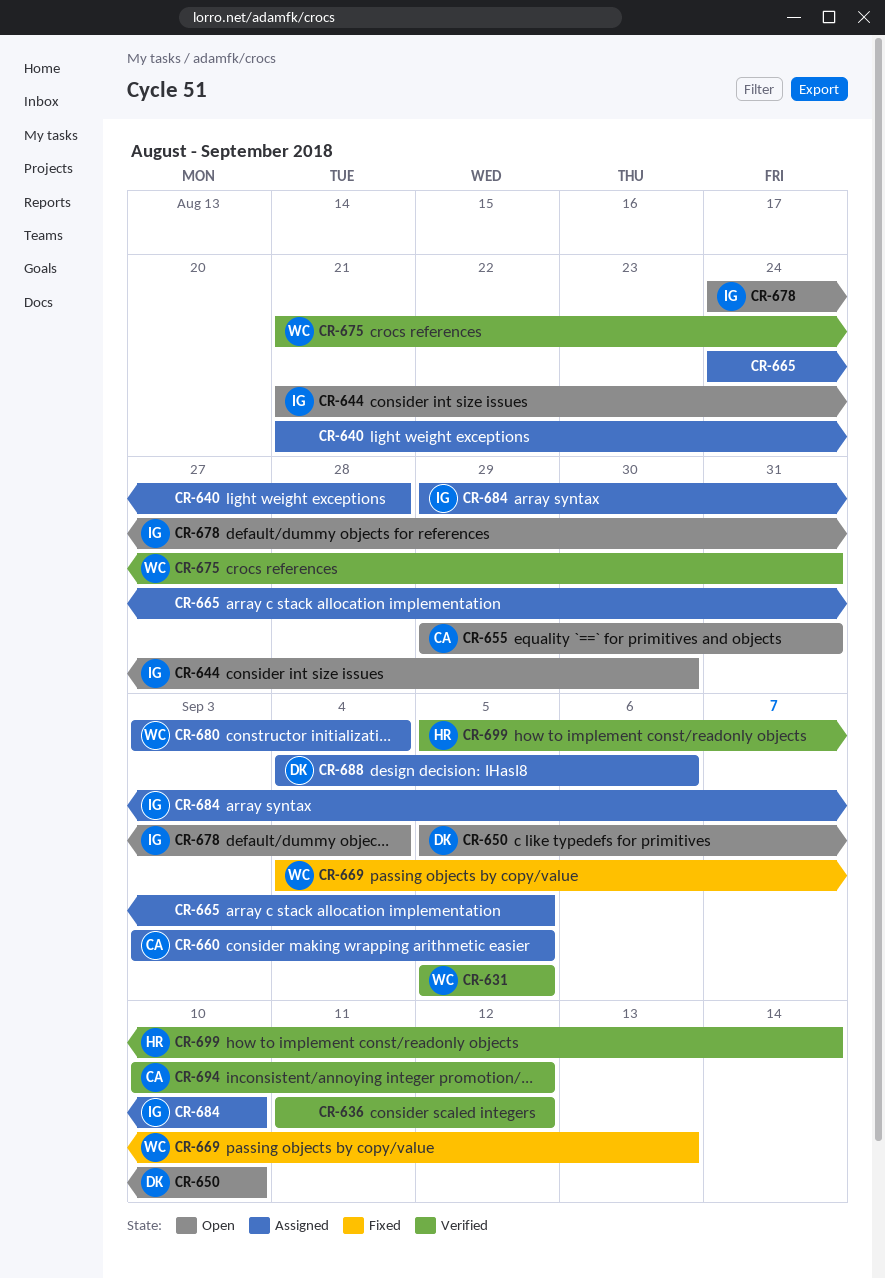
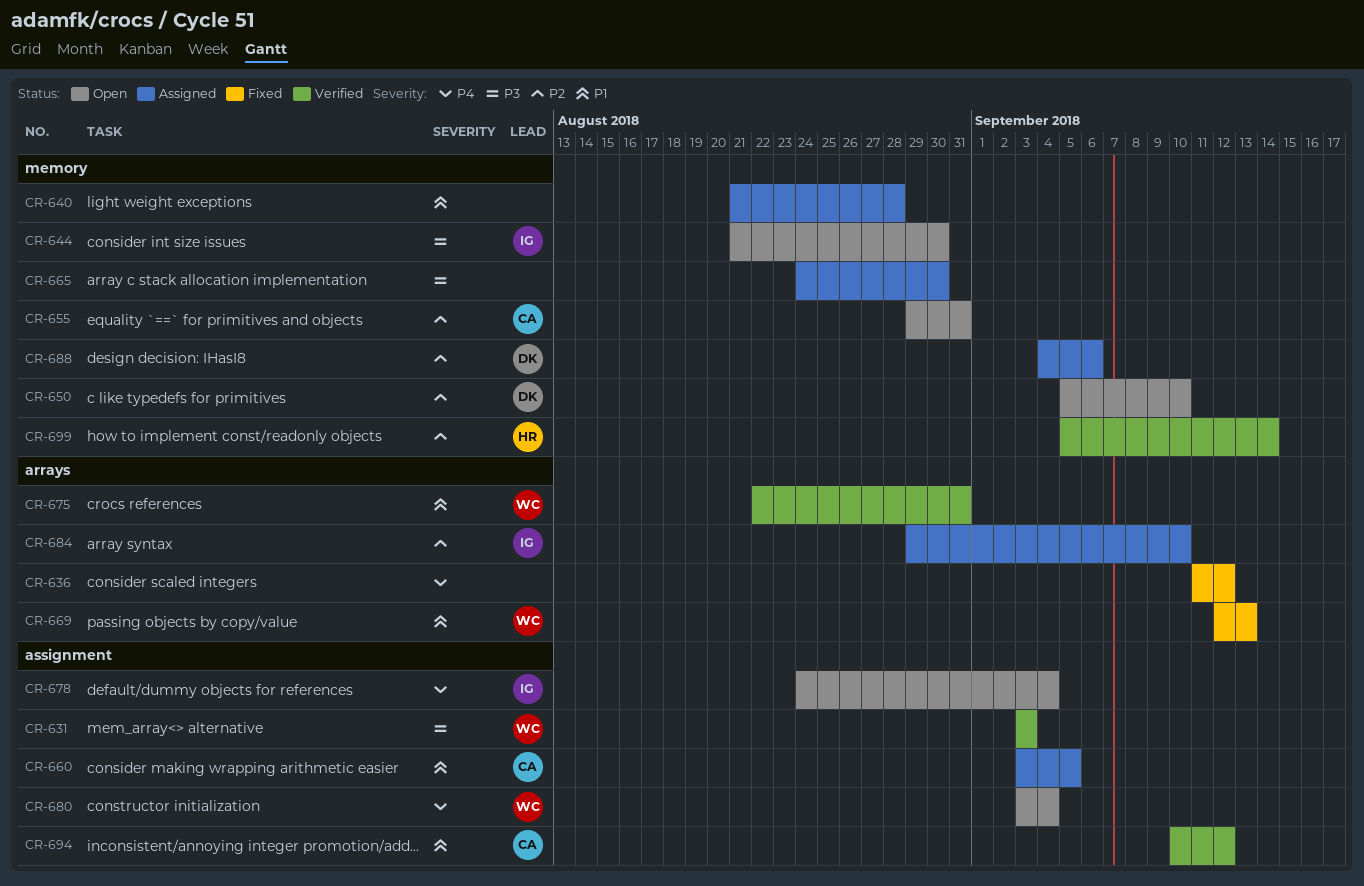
CR-631, start: Sep 5 -> Sep 3
CR-631, due: Sep 5 -> Sep 3
CR-636, status: Verified -> Fixed
CR-665, due: Sep 5 -> Aug 30
CR-669, start: Sep 4 -> Sep 12
CR-675, start: Aug 21 -> Aug 22
CR-680, status: Assigned -> Open

